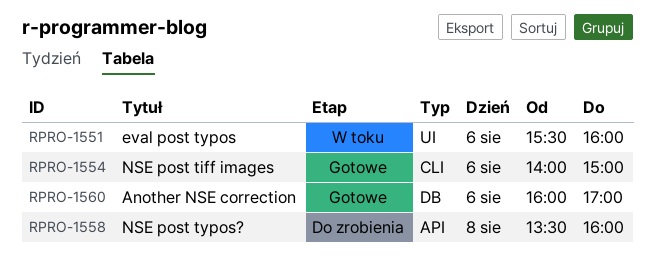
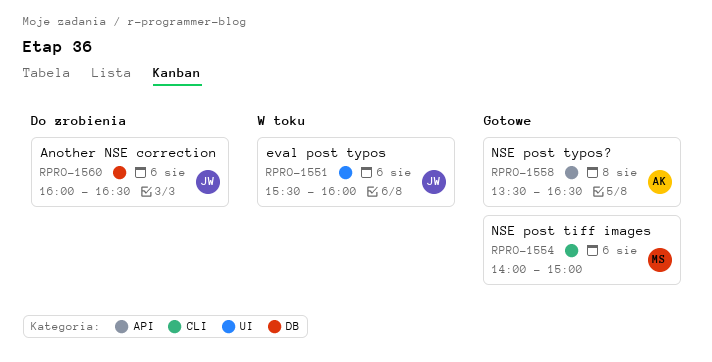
RPRO-1558, status: Do zrobienia -> Gotowe
RPRO-1558, ends: 16:00 -> 16:30
RPRO-1560, status: Gotowe -> Do zrobienia
RPRO-1560, ends: 17:00 -> 16:30

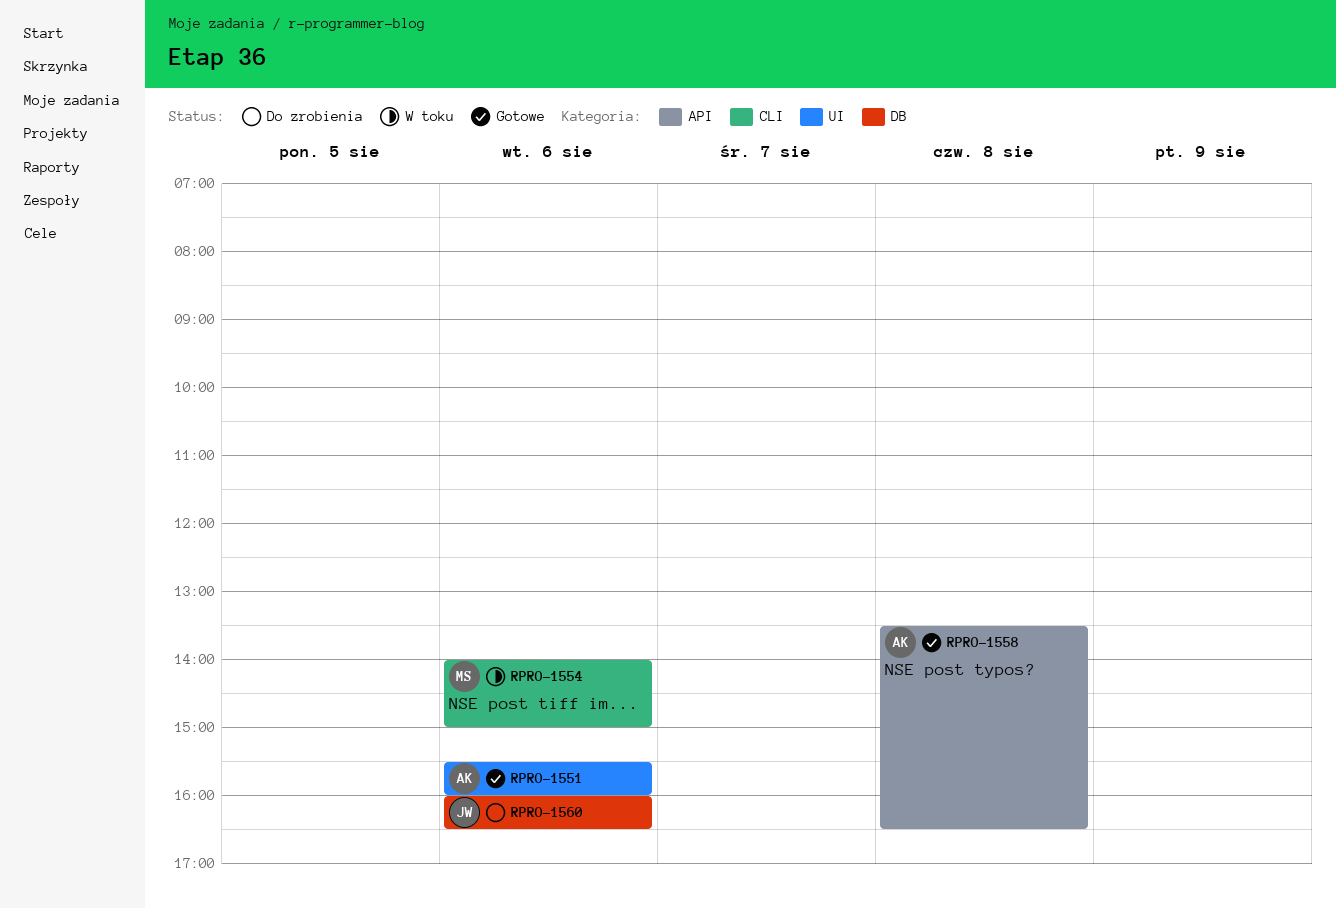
RPRO-1551, status: W toku -> Gotowe
RPRO-1551, owner: JW -> AK
RPRO-1554, status: Gotowe -> W toku

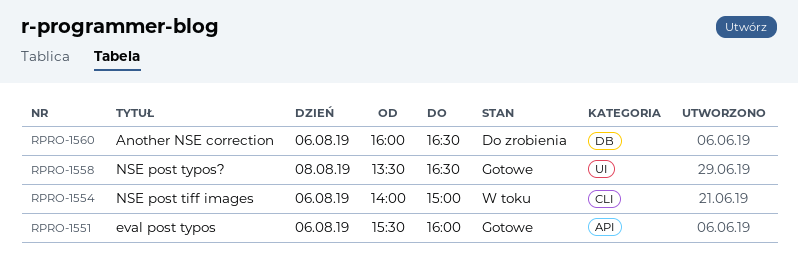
RPRO-1551, label: UI -> API
RPRO-1558, label: API -> UI

